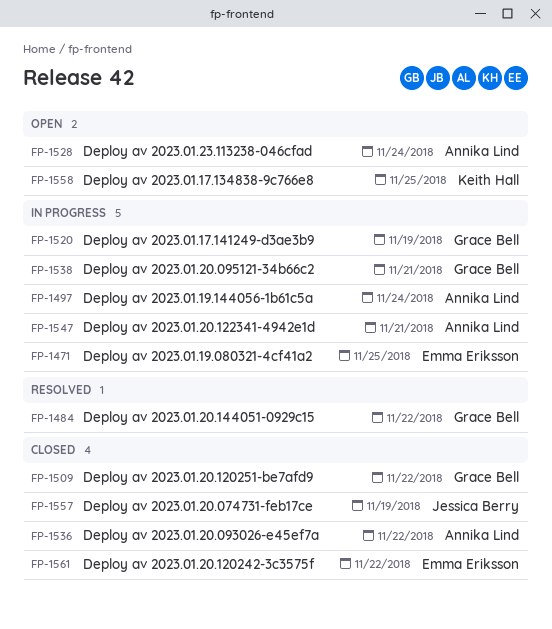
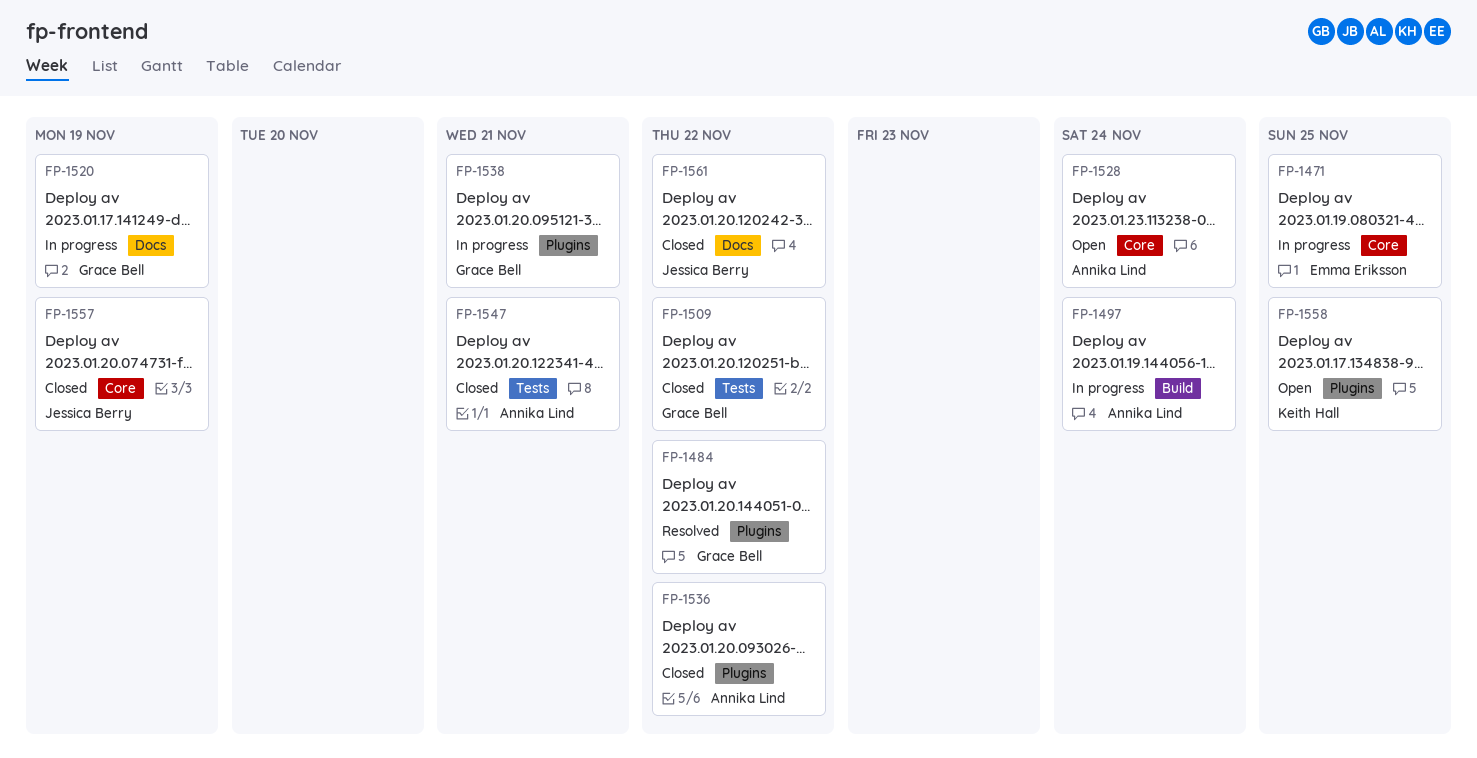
FP-1547, status: In progress -> Closed
FP-1561, owner: Emma Eriksson -> Jessica Berry

